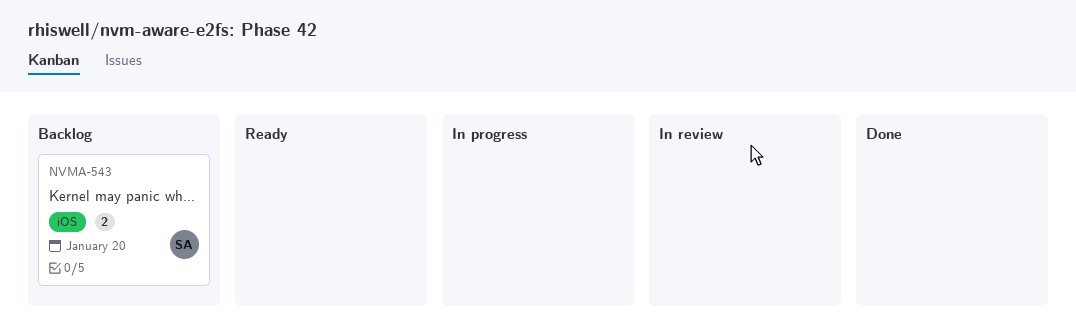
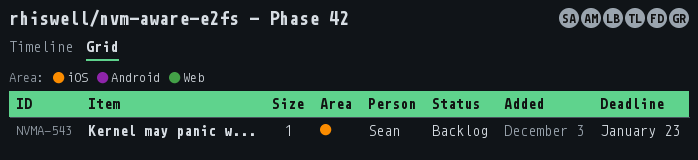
NVMA-543, estimate: 2 -> 1
NVMA-543, due: Jan 20 -> Jan 23

